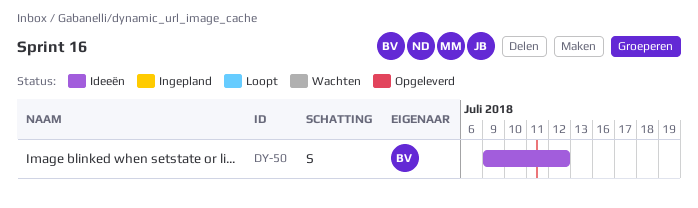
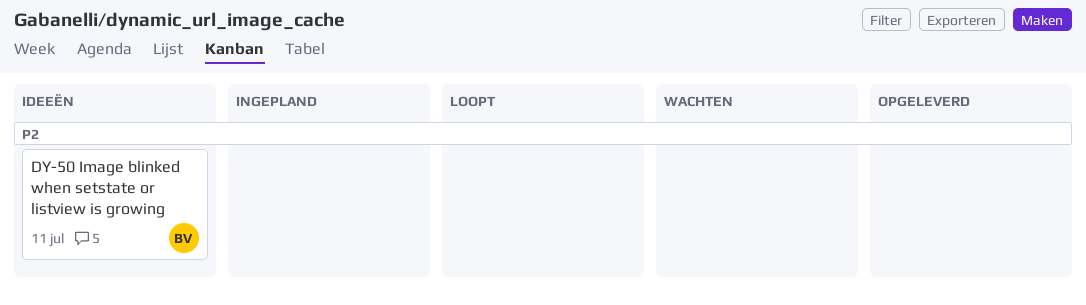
DY-50, due: Jul 12 -> Jul 11

